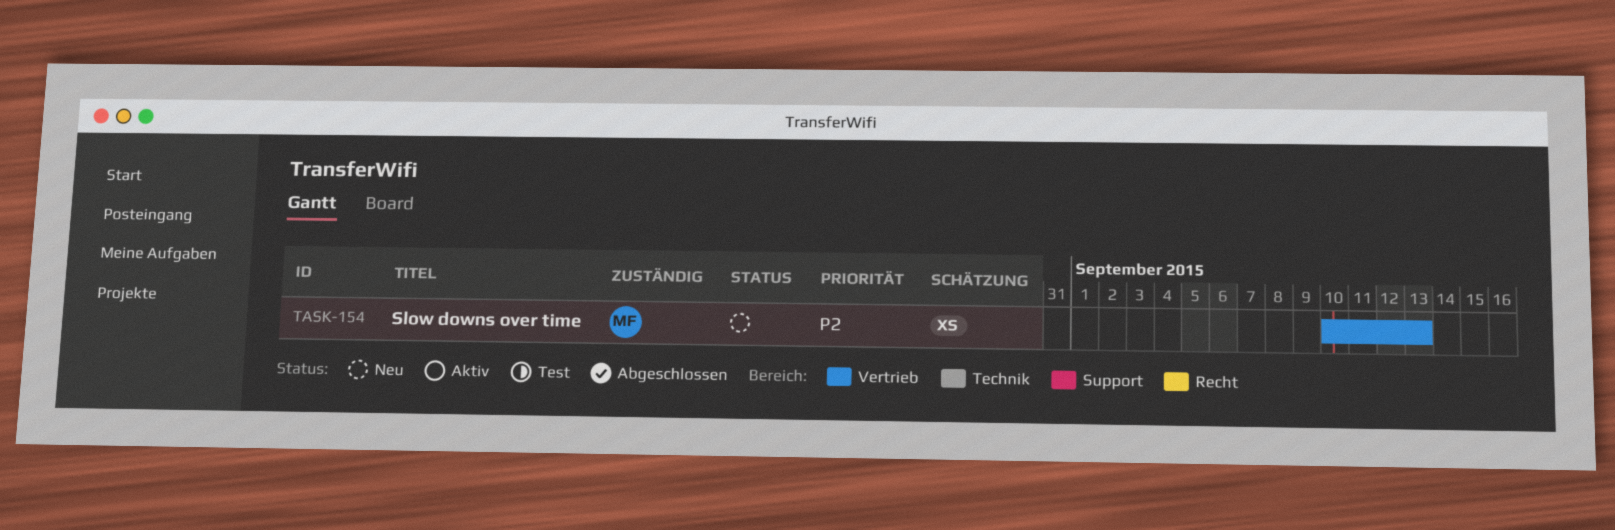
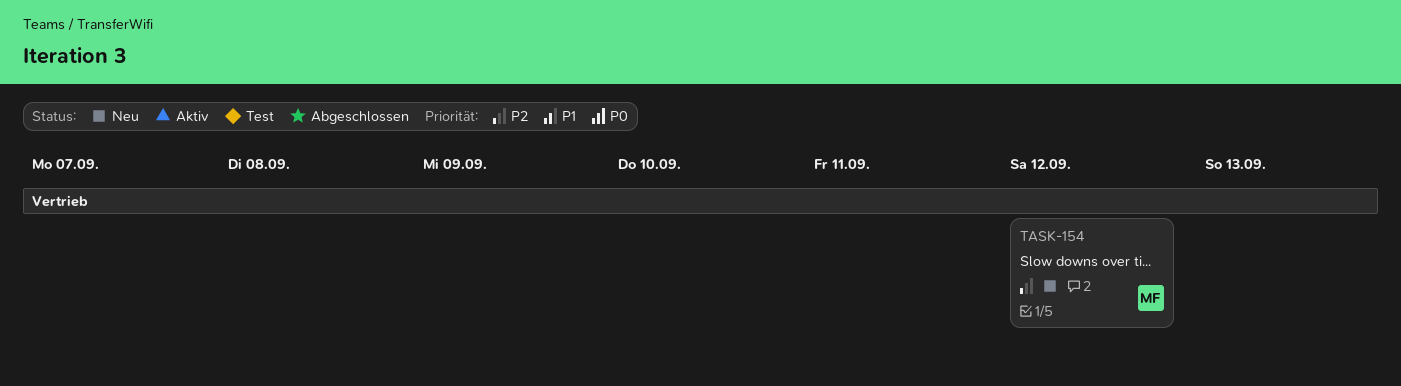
TASK-154, due: Sep 13 -> Sep 12

